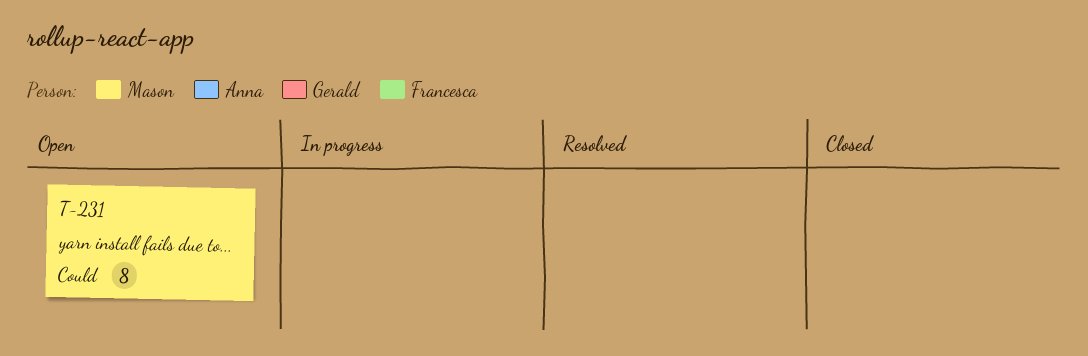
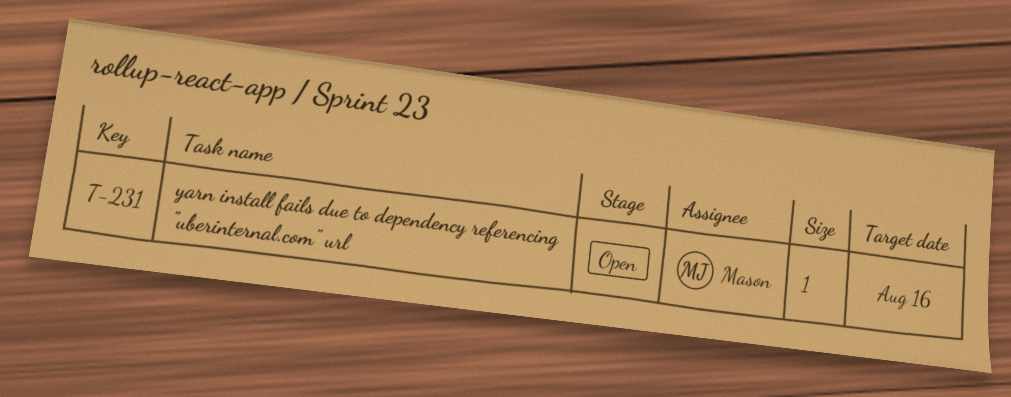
T-231, estimate: 8 -> 1

